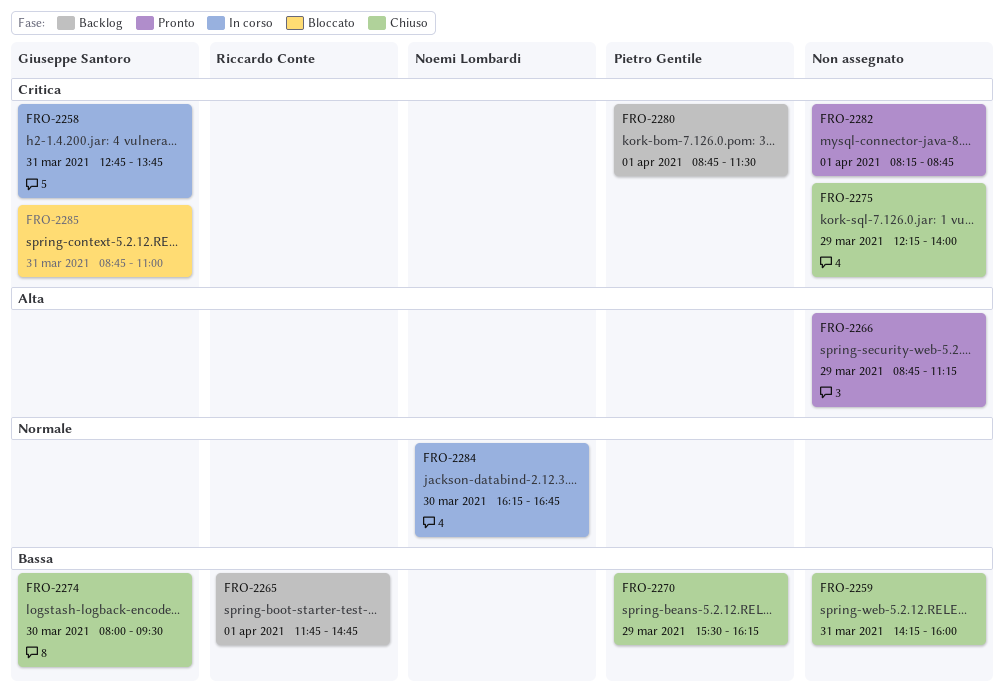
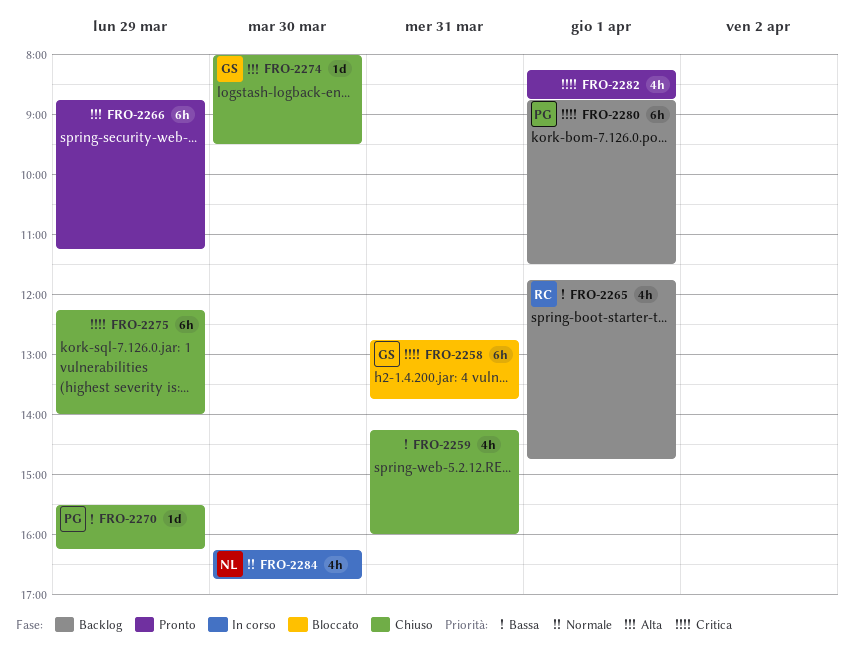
FRO-2258, status: In corso -> Bloccato
FRO-2274, priority: Bassa -> Alta
FRO-2285: present -> none

